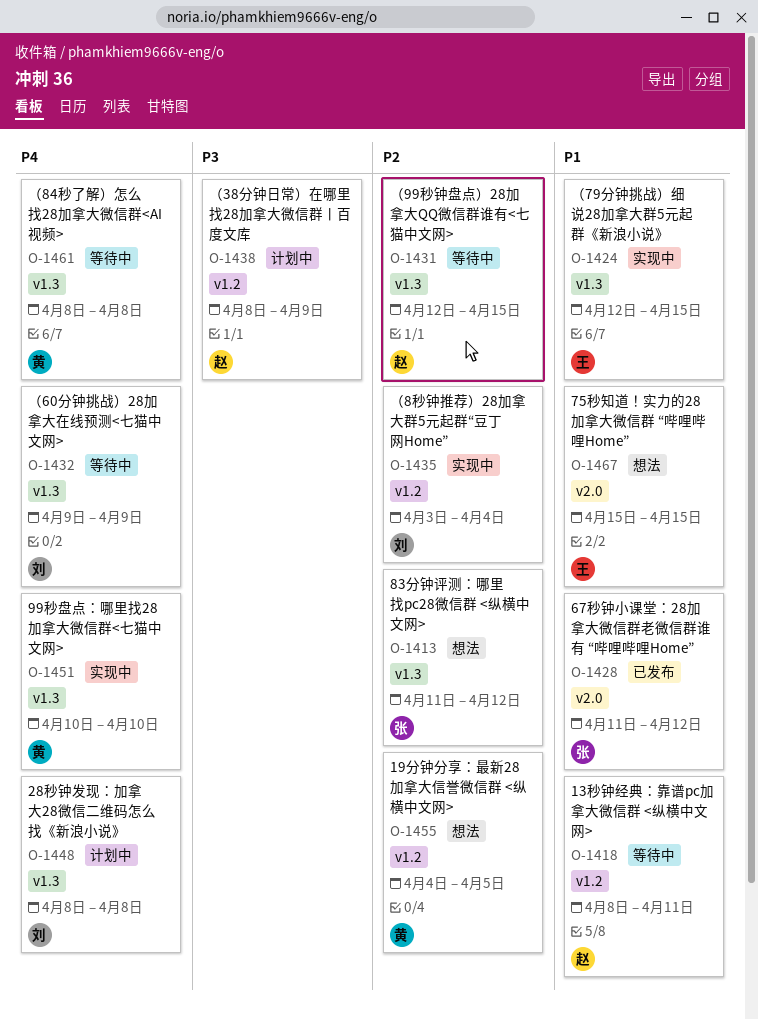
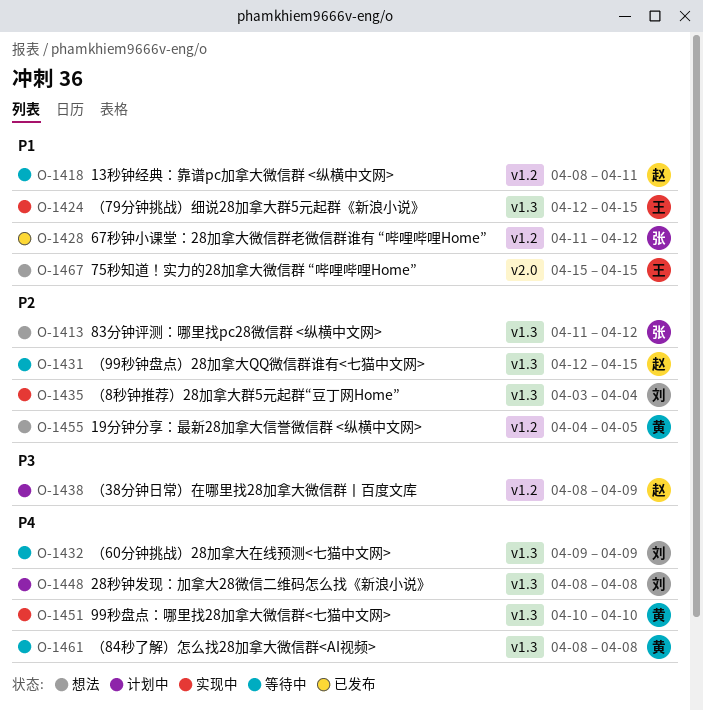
O-1428, label: v2.0 -> v1.2
O-1435, label: v1.2 -> v1.3

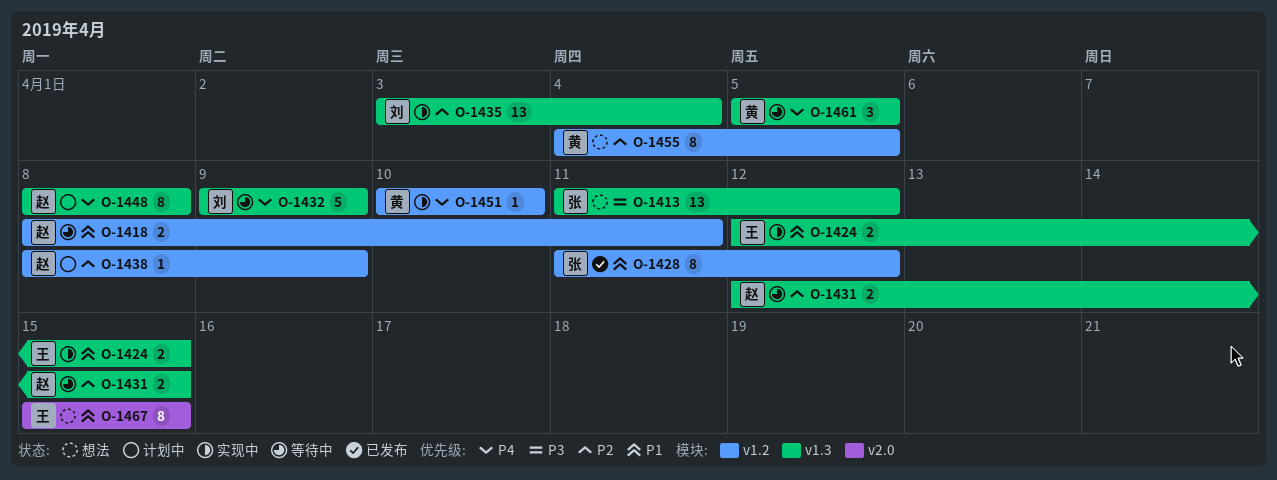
O-1413, priority: P2 -> P3
O-1438, priority: P3 -> P2
O-1448, owner: 刘 -> 赵
O-1451, label: v1.3 -> v1.2
O-1461, start: Apr 8 -> Apr 5
O-1461, due: Apr 8 -> Apr 5

